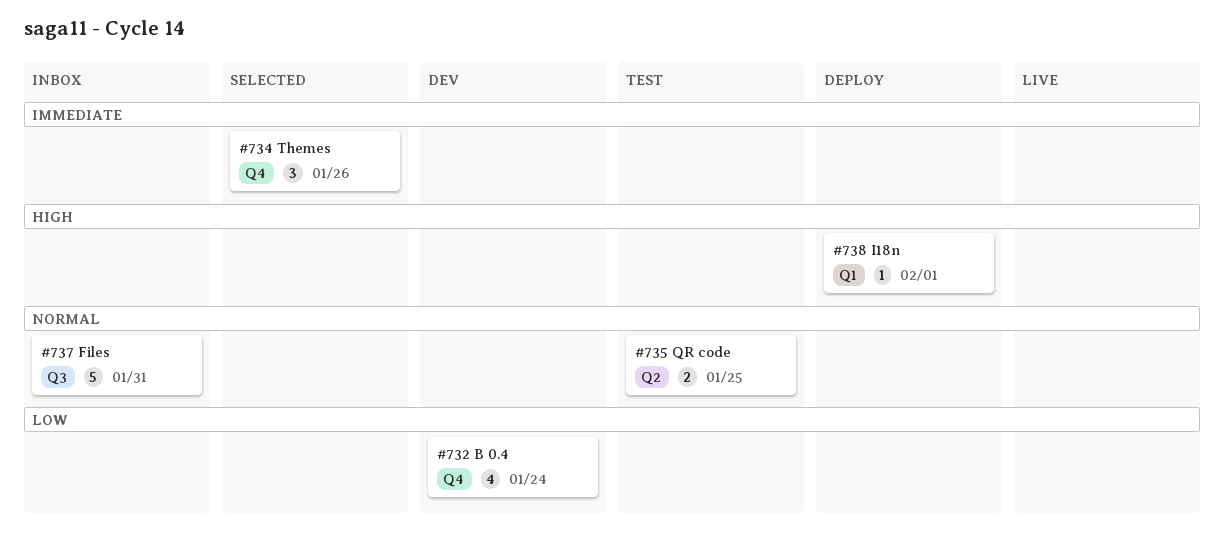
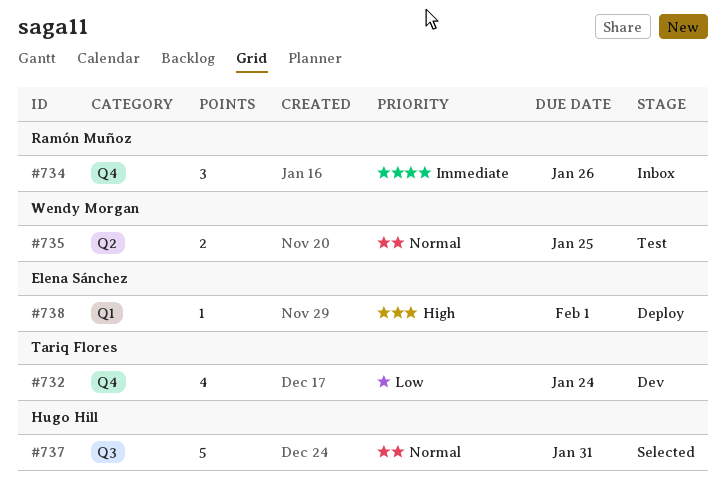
#734, status: Selected -> Inbox
#737, status: Inbox -> Selected

